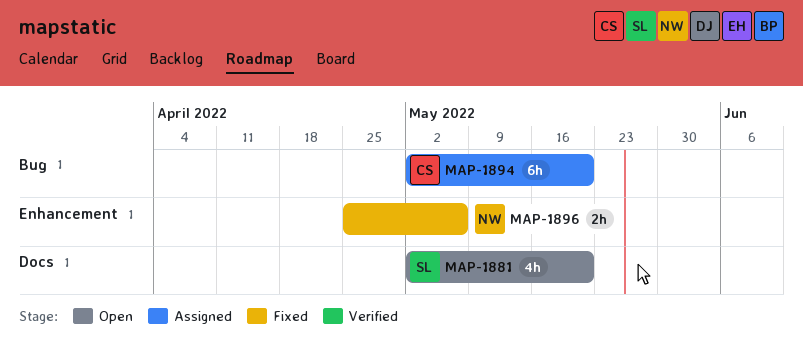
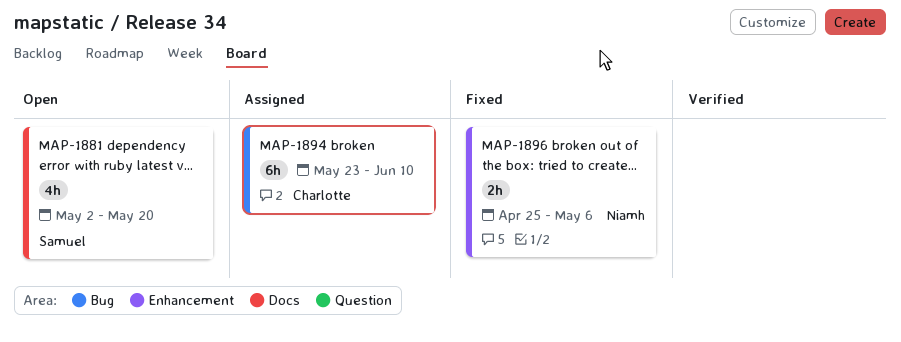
MAP-1894, start: May 2 -> May 23
MAP-1894, due: May 20 -> Jun 10

